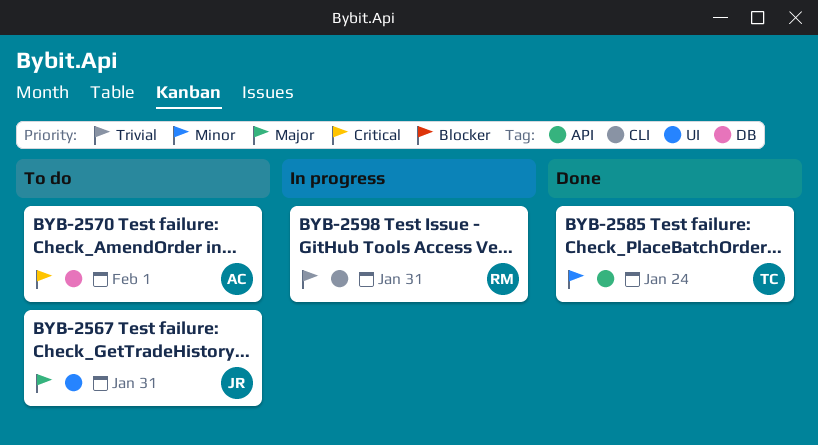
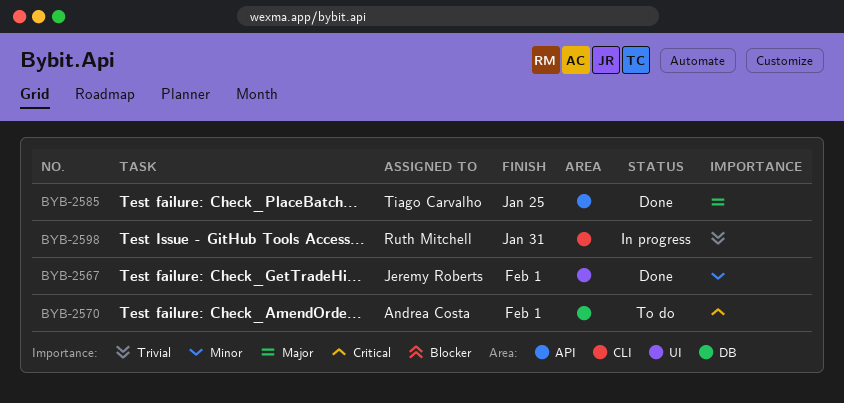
BYB-2567, status: To do -> Done
BYB-2567, priority: Major -> Minor
BYB-2567, due: Jan 31 -> Feb 1
BYB-2585, priority: Minor -> Major
BYB-2585, due: Jan 24 -> Jan 25

